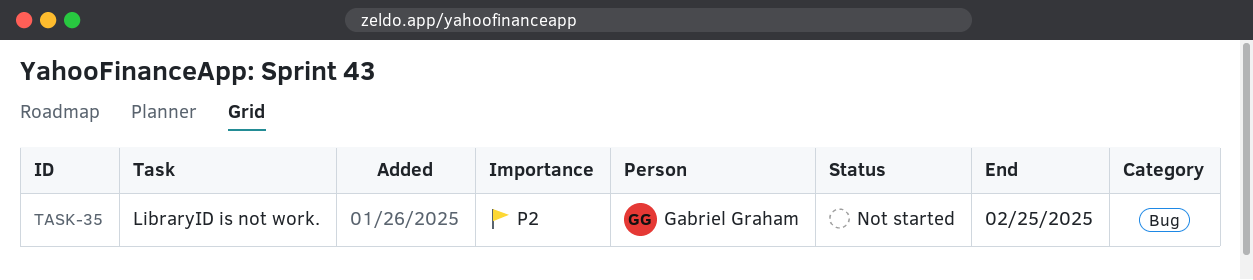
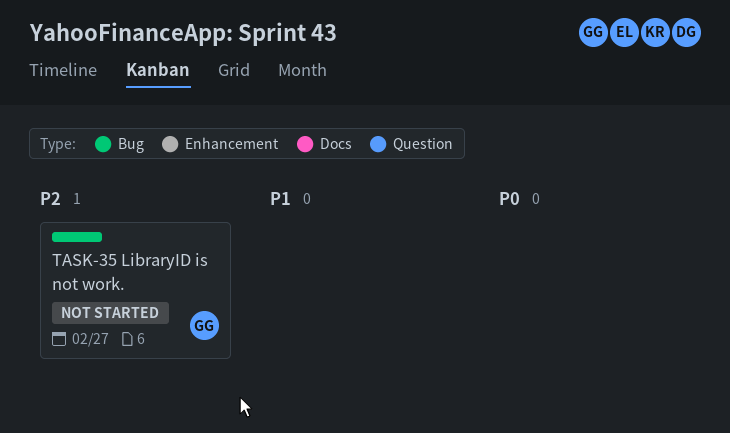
TASK-35, due: Feb 25 -> Feb 27

